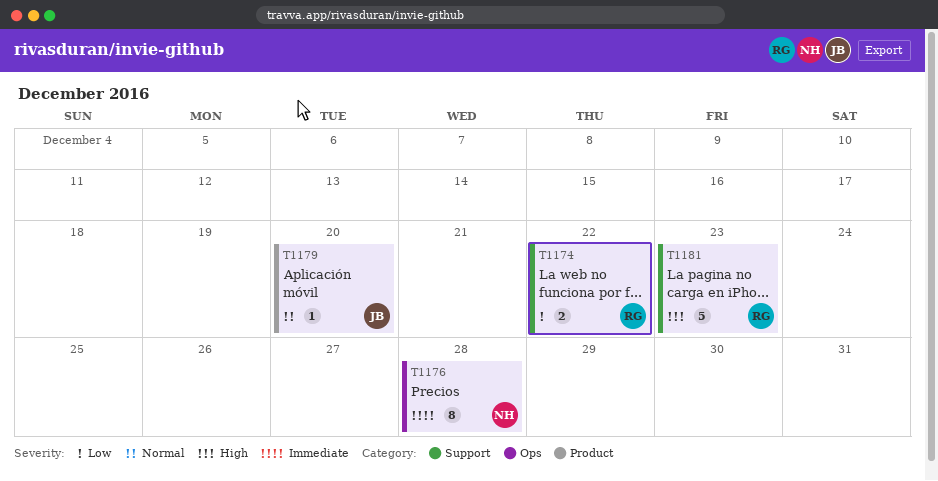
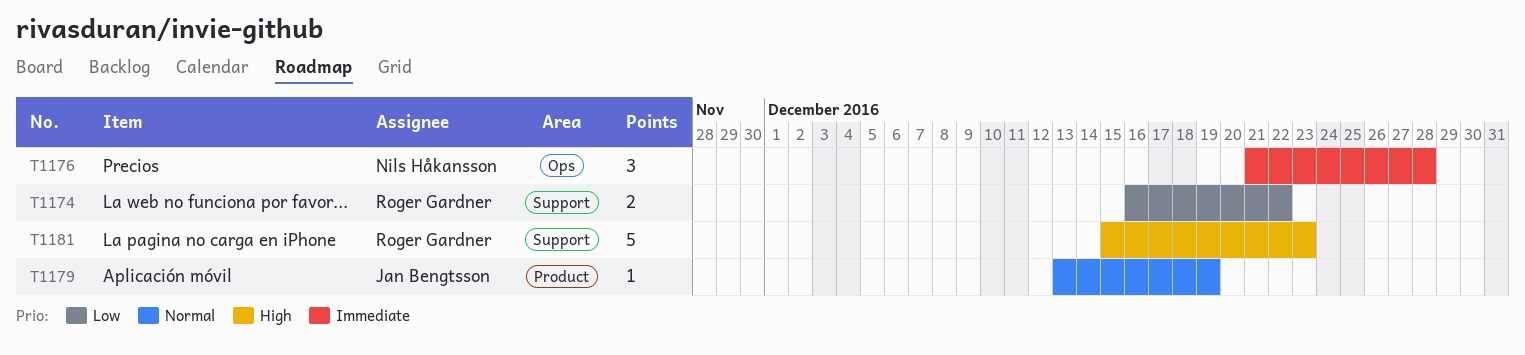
T1176, estimate: 8 -> 3
T1179, due: Dec 20 -> Dec 19

